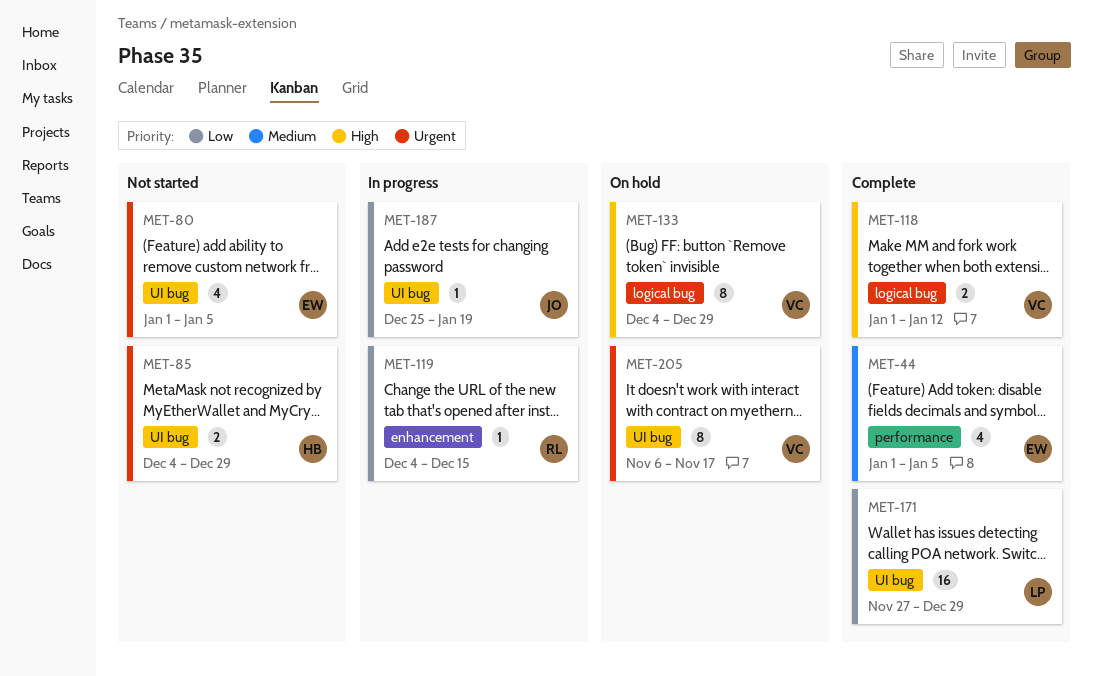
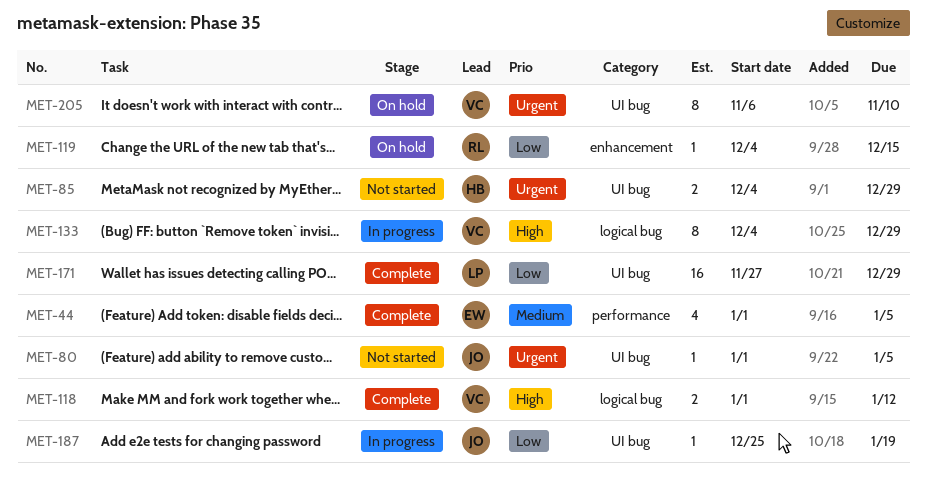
MET-80, owner: EW -> JO
MET-80, estimate: 4 -> 1
MET-119, status: In progress -> On hold
MET-133, status: On hold -> In progress
MET-205, due: Nov 17 -> Nov 10

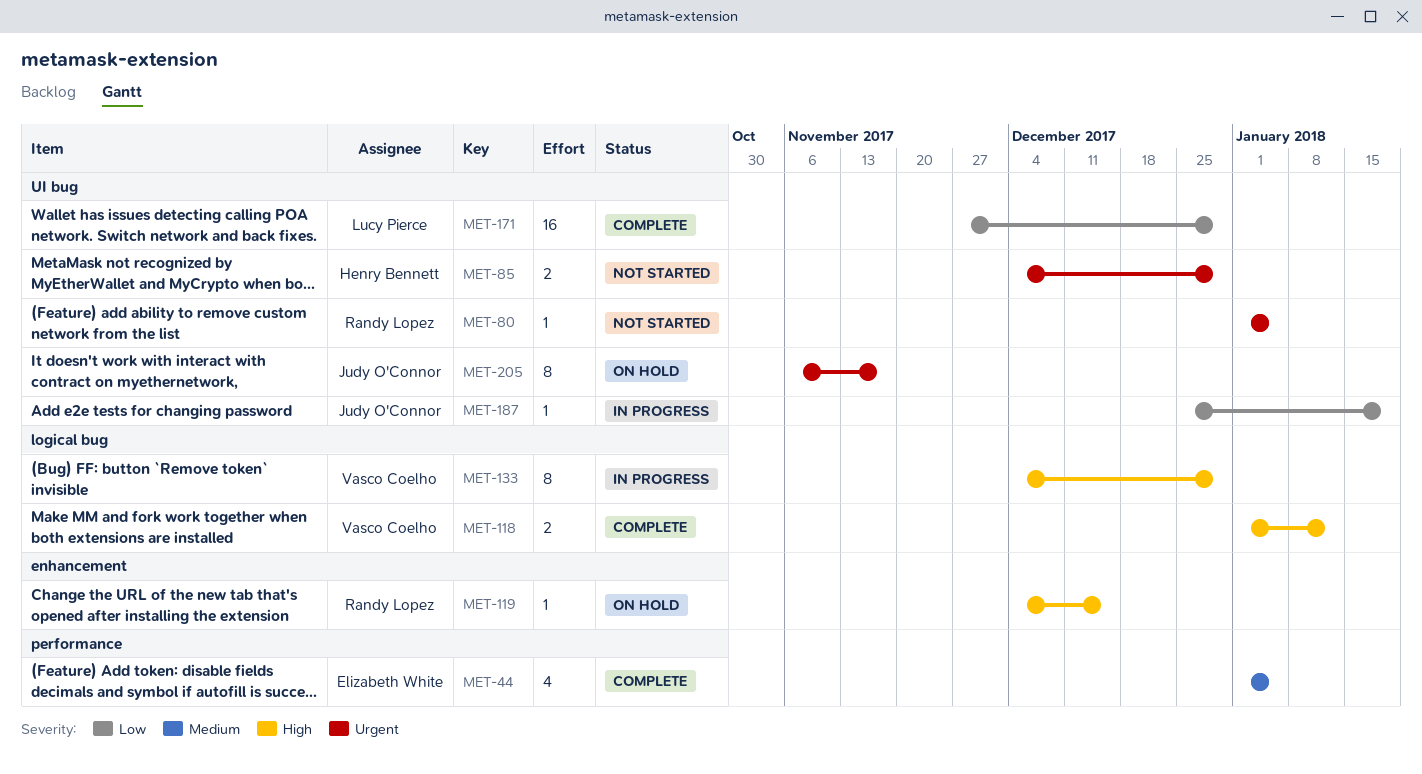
MET-80, owner: Judy O'Connor -> Randy Lopez
MET-119, priority: Low -> High
MET-205, owner: Vasco Coelho -> Judy O'Connor
MET-205, due: Nov 10 -> Nov 17

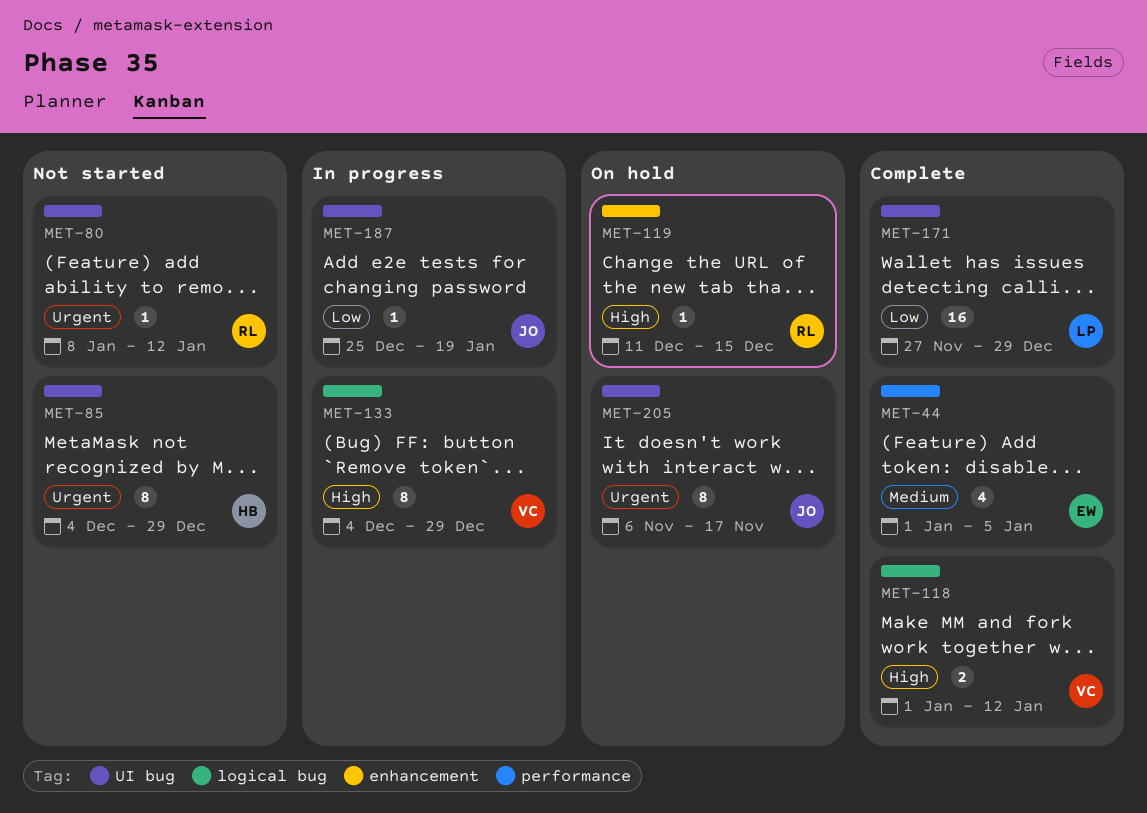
MET-80, start: Jan 1 -> Jan 8
MET-80, due: Jan 5 -> Jan 12
MET-85, estimate: 2 -> 8
MET-119, start: Dec 4 -> Dec 11

